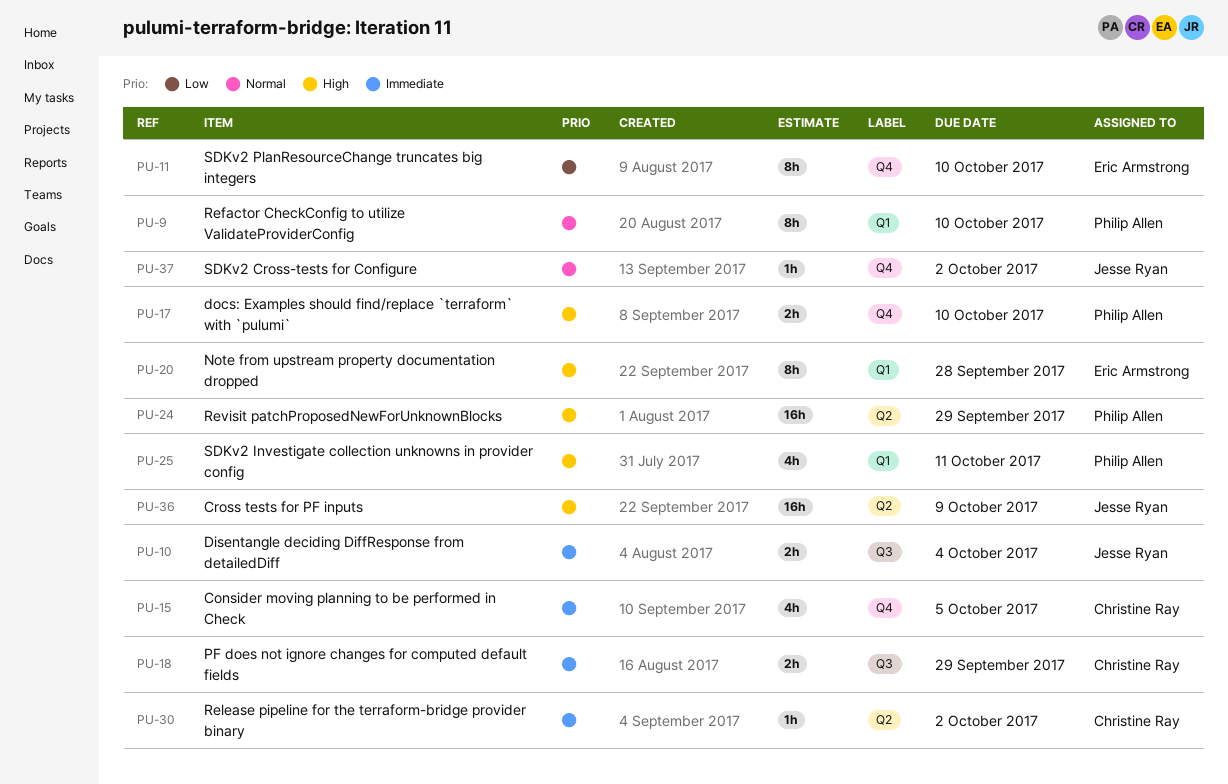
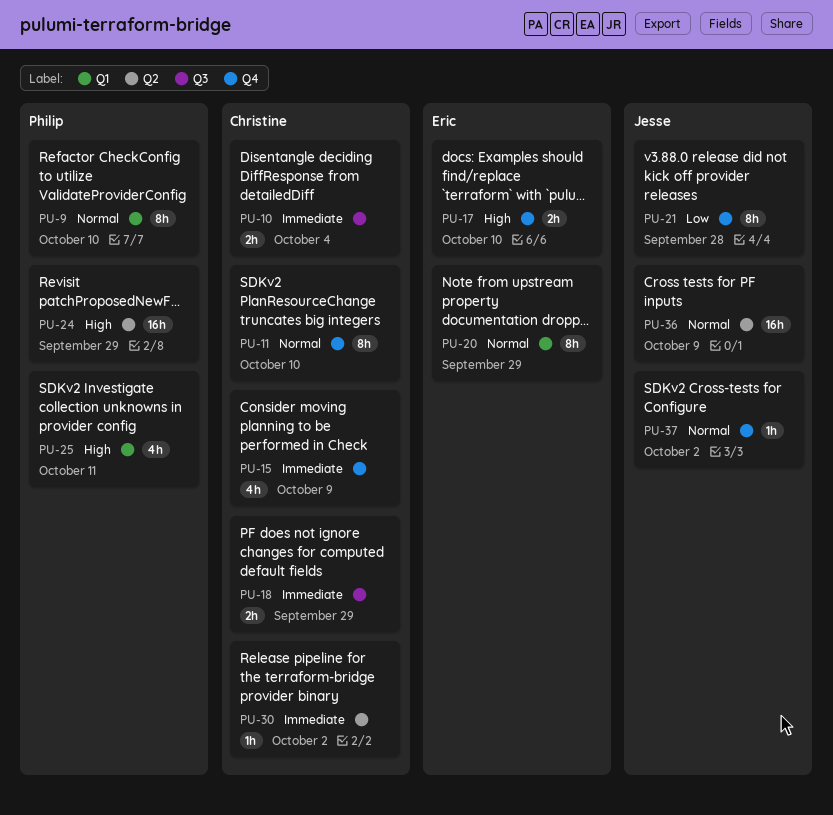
PU-10, owner: Jesse Ryan -> Christine Ray
PU-11, owner: Eric Armstrong -> Christine Ray
PU-11, priority: Low -> Normal
PU-15, due: Oct 5 -> Oct 9
PU-17, owner: Philip Allen -> Eric Armstrong
PU-20, priority: High -> Normal
PU-20, due: Sep 28 -> Sep 29
PU-21: none -> present
PU-36, priority: High -> Normal

